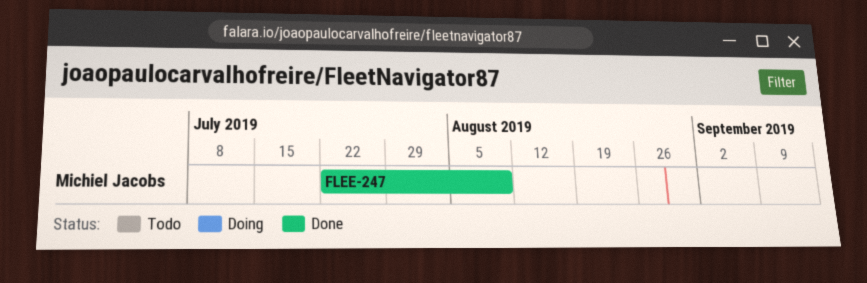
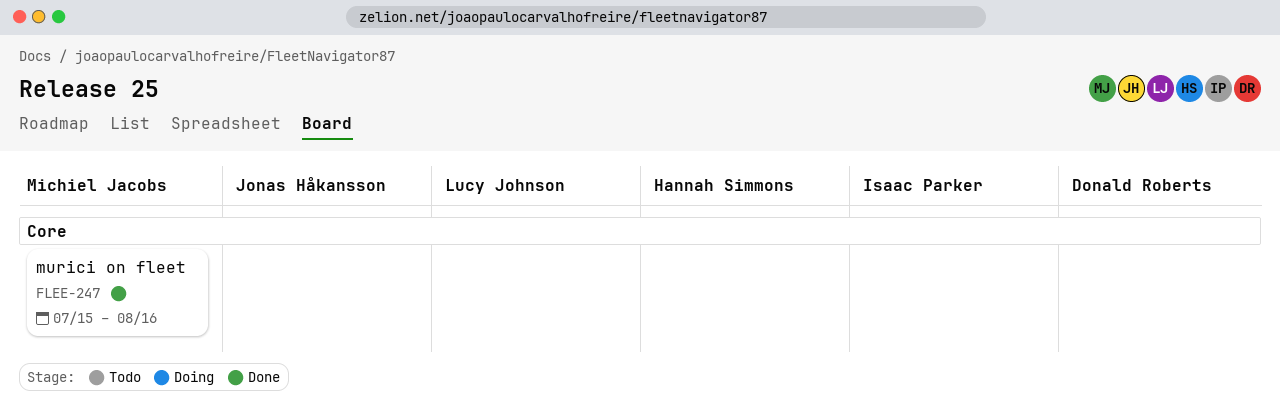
FLEE-247, start: Jul 22 -> Jul 15
FLEE-247, due: Aug 9 -> Aug 16

